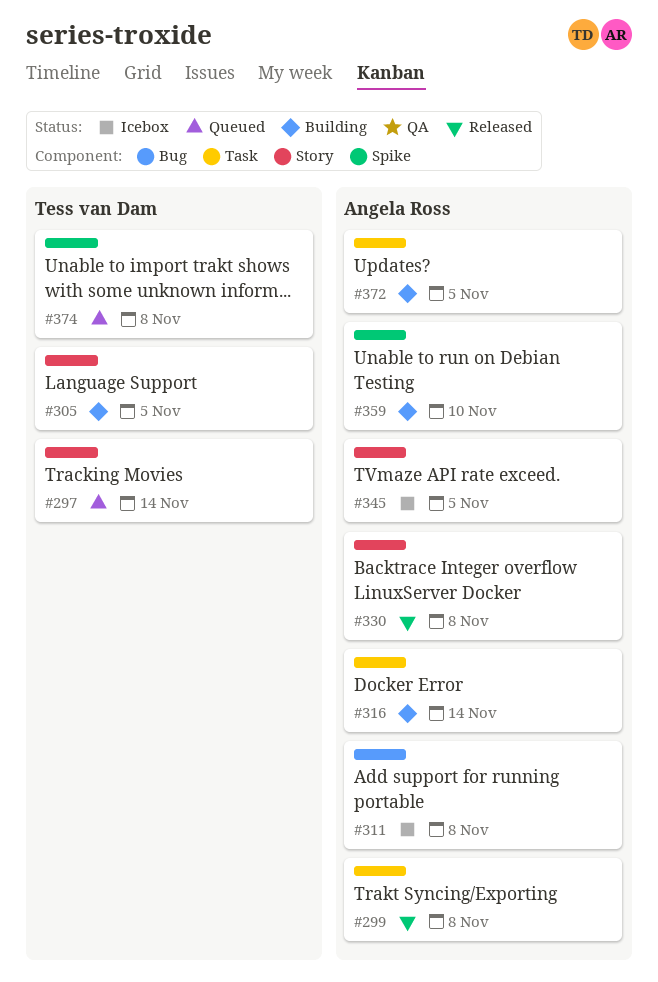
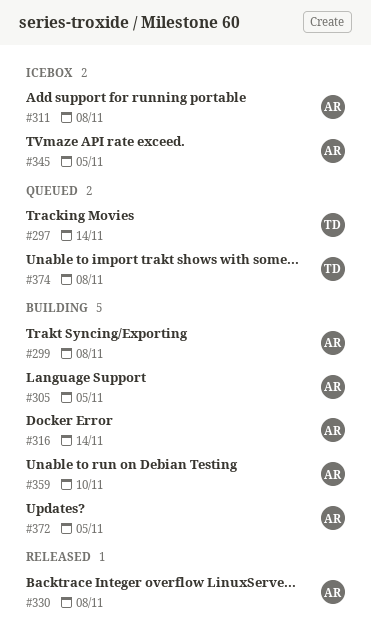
#299, status: Released -> Building
#305, owner: Tess van Dam -> Angela Ross

